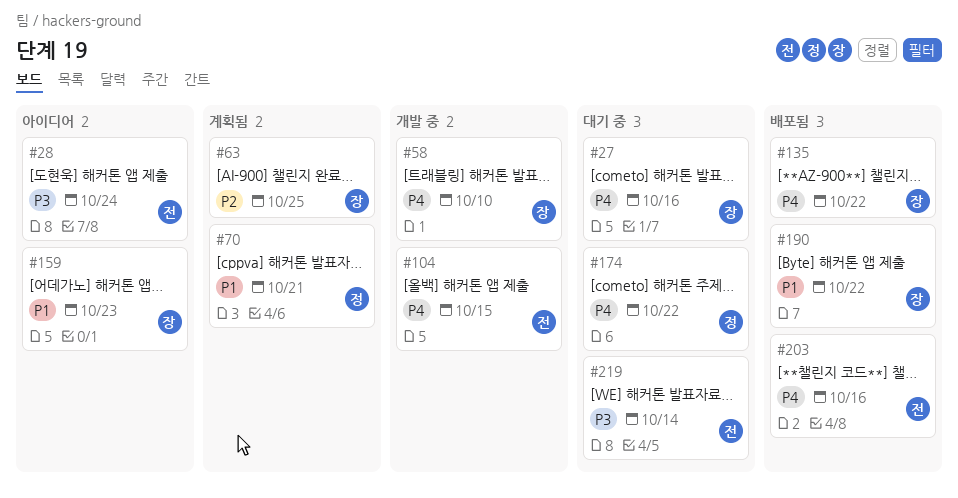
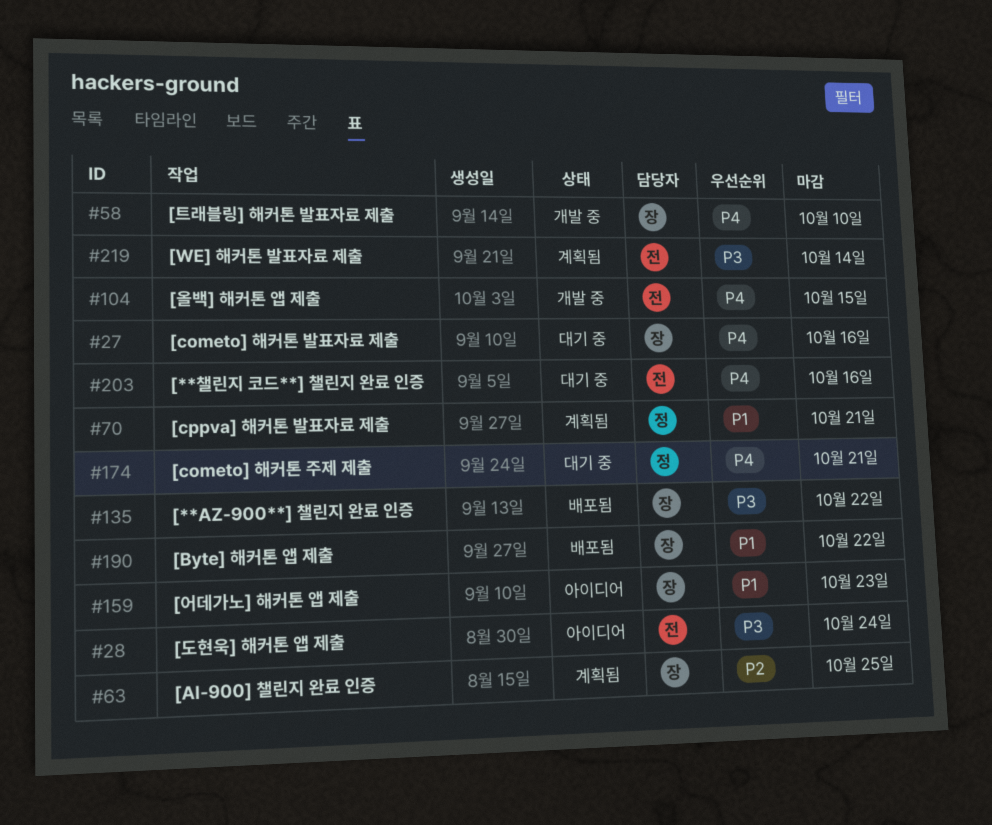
#135, priority: P4 -> P3
#174, due: Oct 22 -> Oct 21
#203, status: 배포됨 -> 대기 중
#219, status: 대기 중 -> 계획됨

